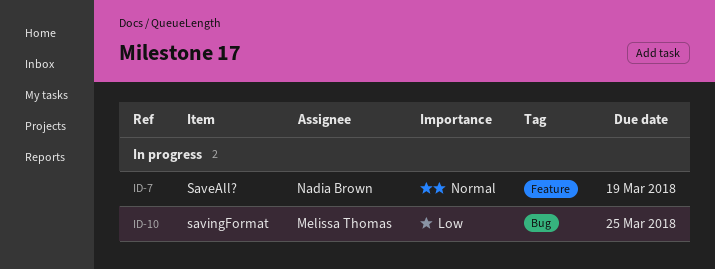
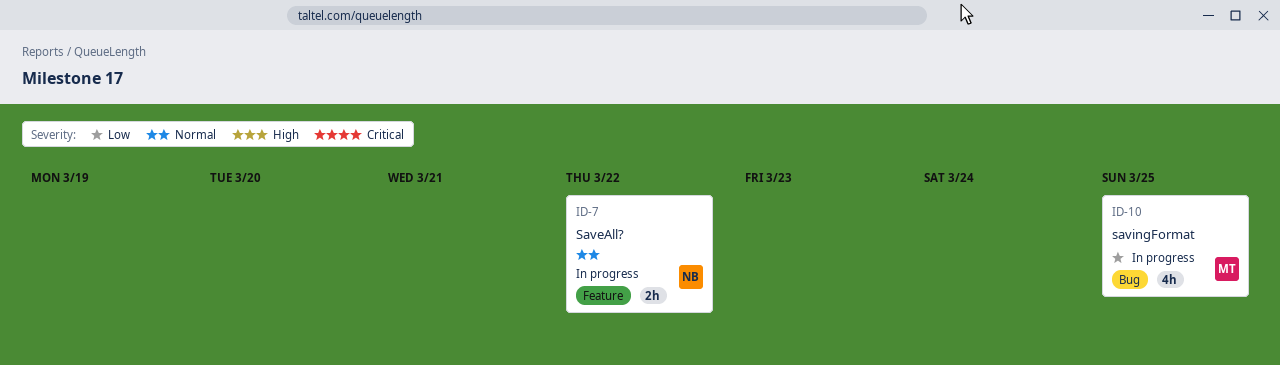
ID-7, due: Mar 19 -> Mar 22

